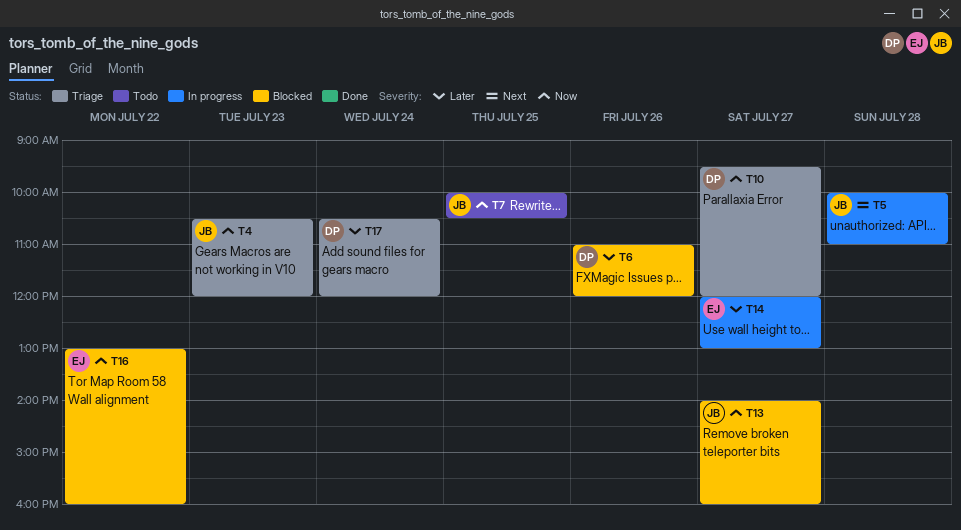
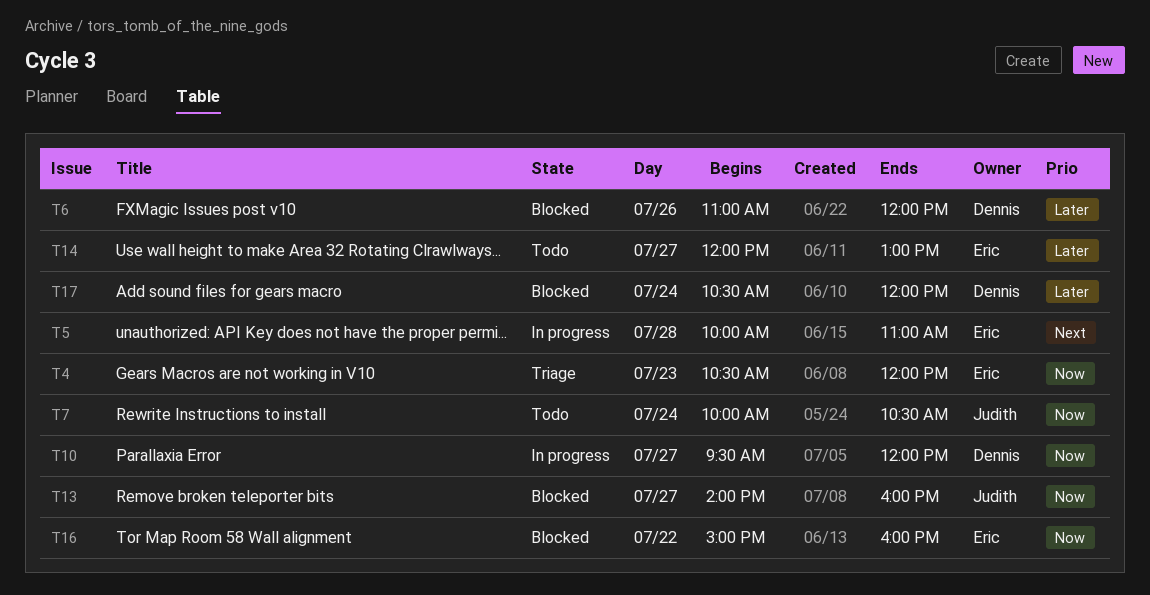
T4, owner: Judith -> Eric
T5, owner: Judith -> Eric
T7, day: Jul 25 -> Jul 24
T10, status: Triage -> In progress
T14, status: In progress -> Todo
T16, begins: 13:00 -> 15:00
T17, status: Triage -> Blocked

